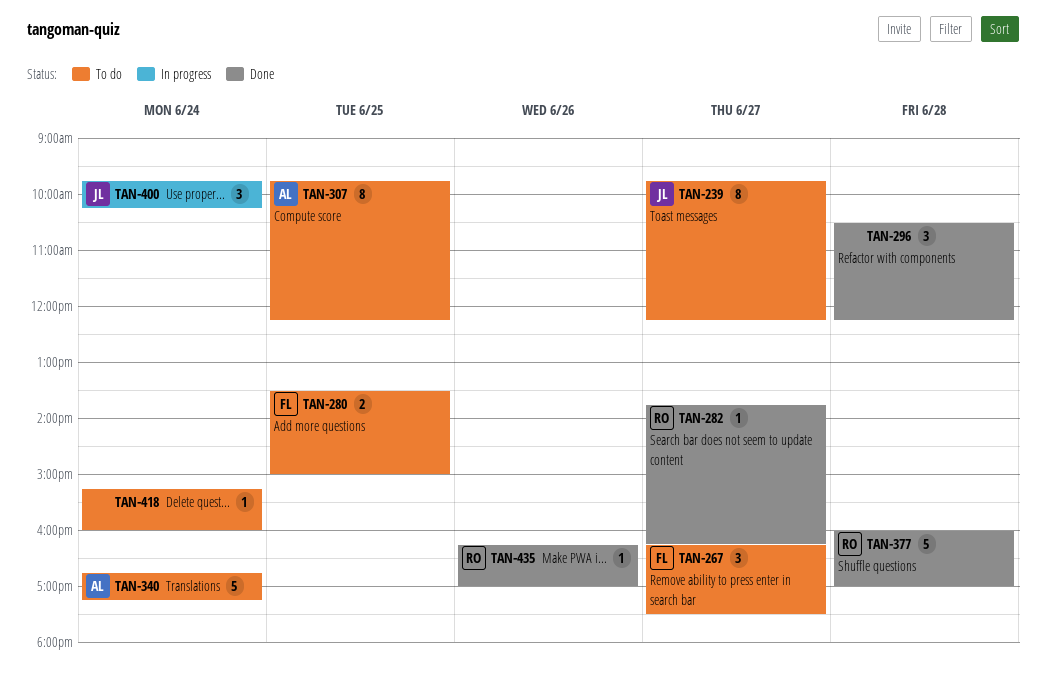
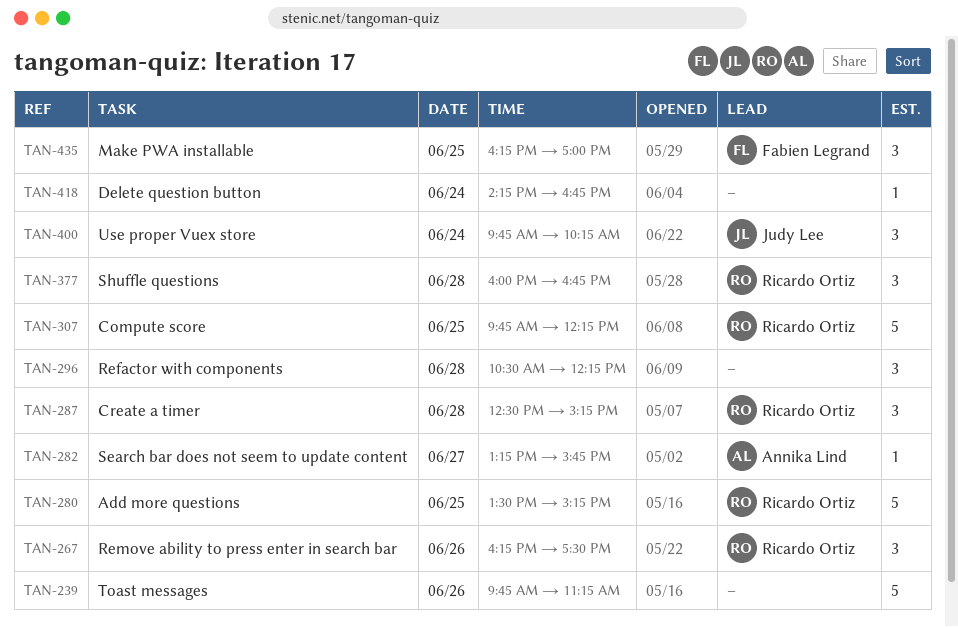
TAN-239, owner: Judy Lee -> none
TAN-239, estimate: 8 -> 5
TAN-239, day: Jun 27 -> Jun 26
TAN-239, ends: 12:15 -> 11:15
TAN-267, owner: Fabien Legrand -> Ricardo Ortiz
TAN-267, day: Jun 27 -> Jun 26
TAN-280, owner: Fabien Legrand -> Ricardo Ortiz
TAN-280, estimate: 2 -> 5
TAN-280, ends: 15:00 -> 15:15
TAN-282, owner: Ricardo Ortiz -> Annika Lind
TAN-282, begins: 13:45 -> 13:15
TAN-282, ends: 16:15 -> 15:45
TAN-287: none -> present
TAN-307, owner: Annika Lind -> Ricardo Ortiz
TAN-307, estimate: 8 -> 5
TAN-340: present -> none
TAN-377, estimate: 5 -> 3
TAN-377, ends: 17:00 -> 16:45
TAN-418, begins: 15:15 -> 14:15
TAN-418, ends: 16:00 -> 16:45
TAN-435, owner: Ricardo Ortiz -> Fabien Legrand
TAN-435, estimate: 1 -> 3
TAN-435, day: Jun 26 -> Jun 25

